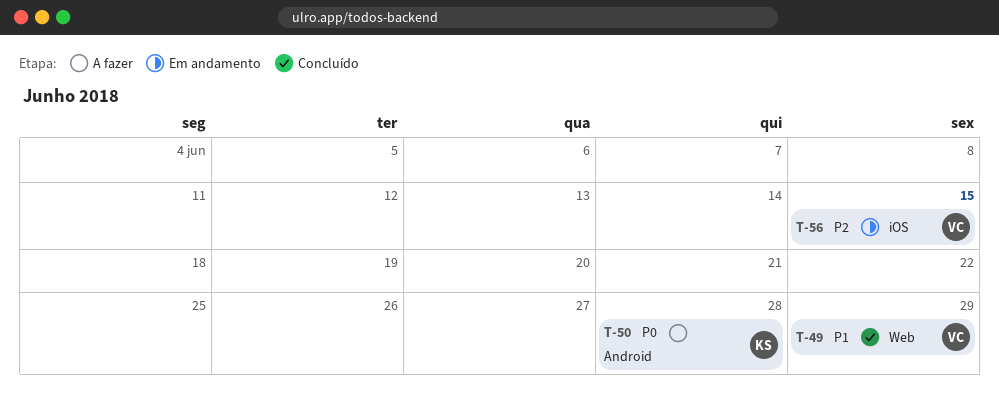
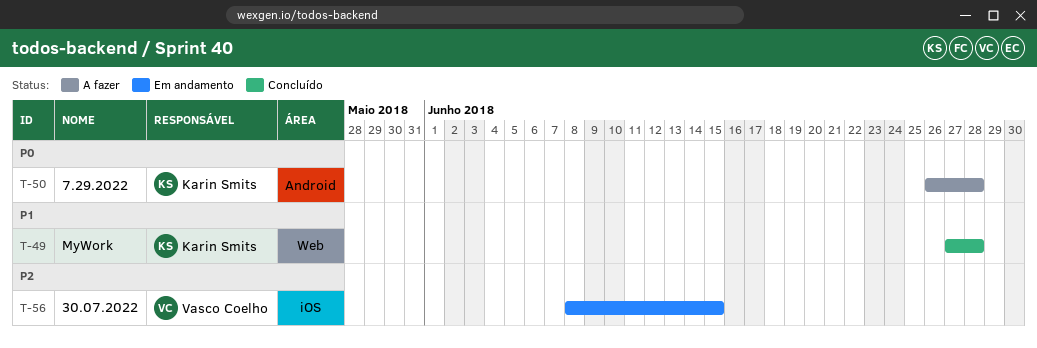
T-49, owner: Vasco Coelho -> Karin Smits
T-49, due: Jun 29 -> Jun 28

